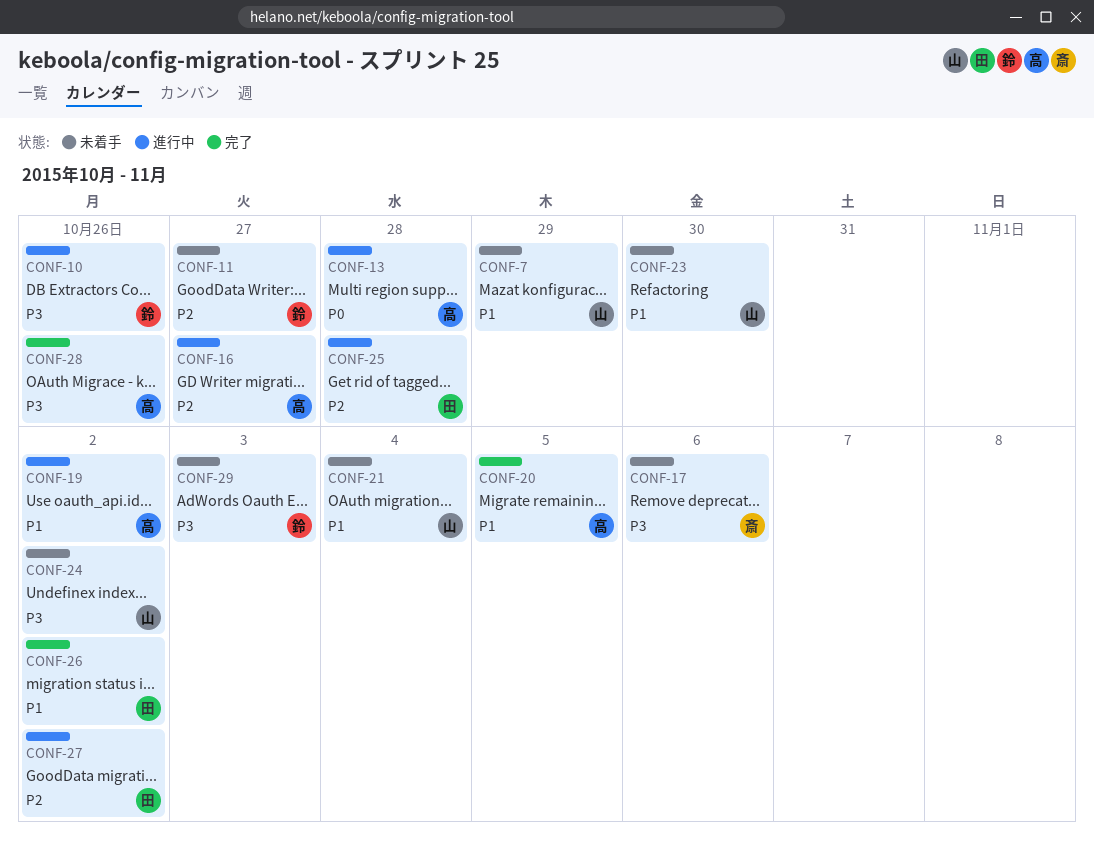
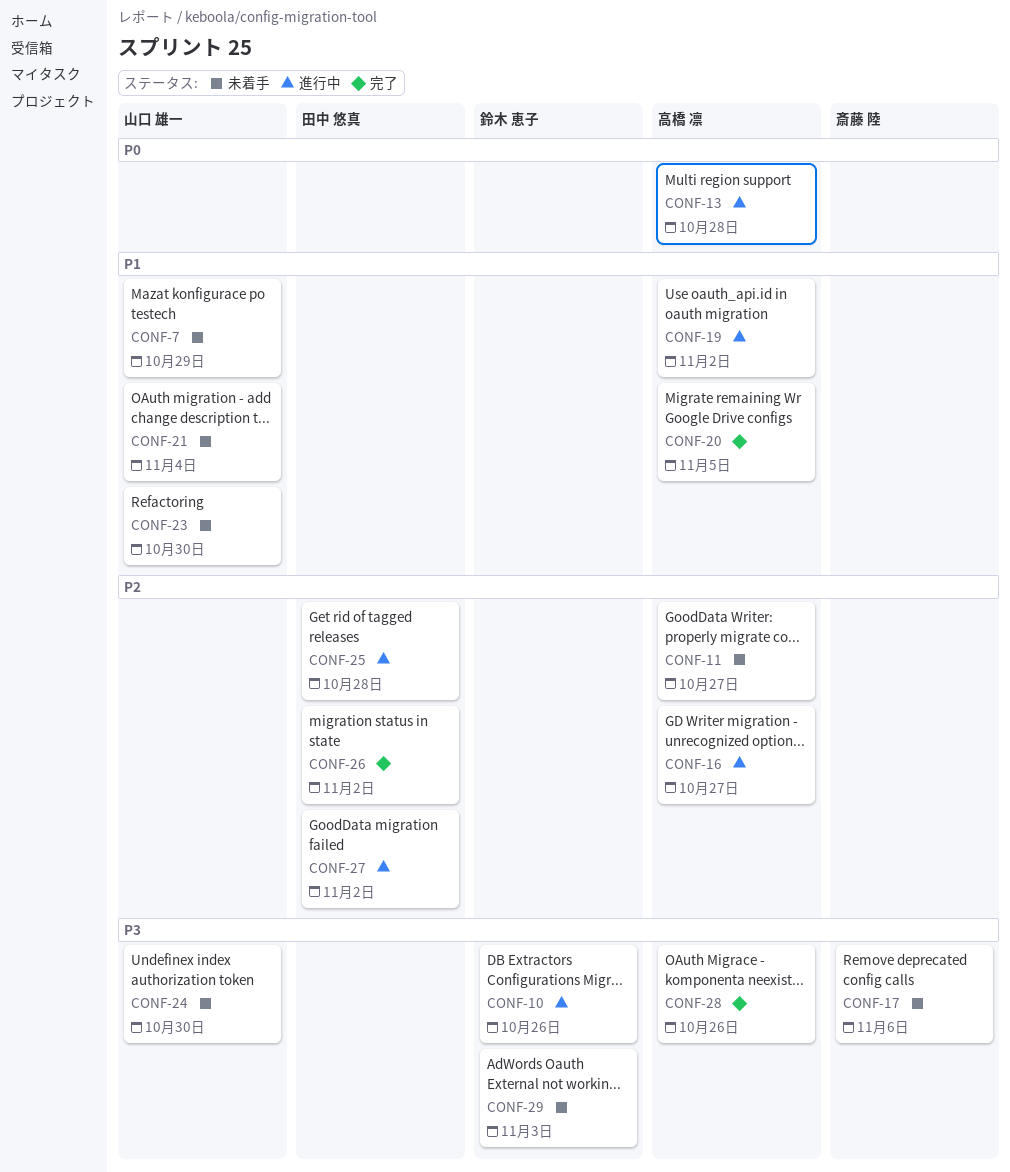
CONF-11, owner: 鈴木 恵子 -> 高橋 凛
CONF-24, due: Nov 2 -> Oct 30
CONF-26, priority: P1 -> P2

